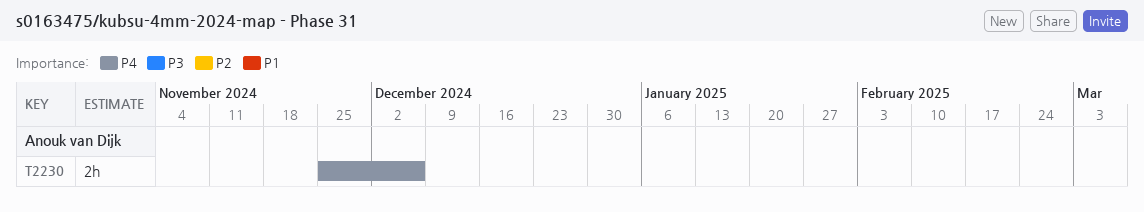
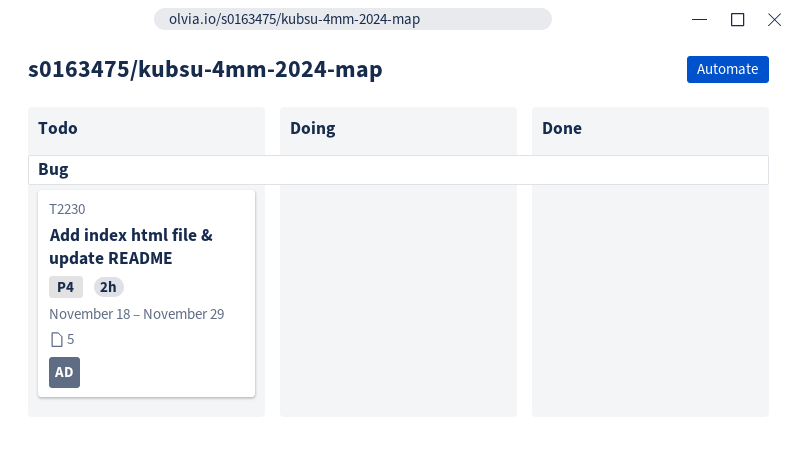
T2230, start: Nov 25 -> Nov 18
T2230, due: Dec 6 -> Nov 29

